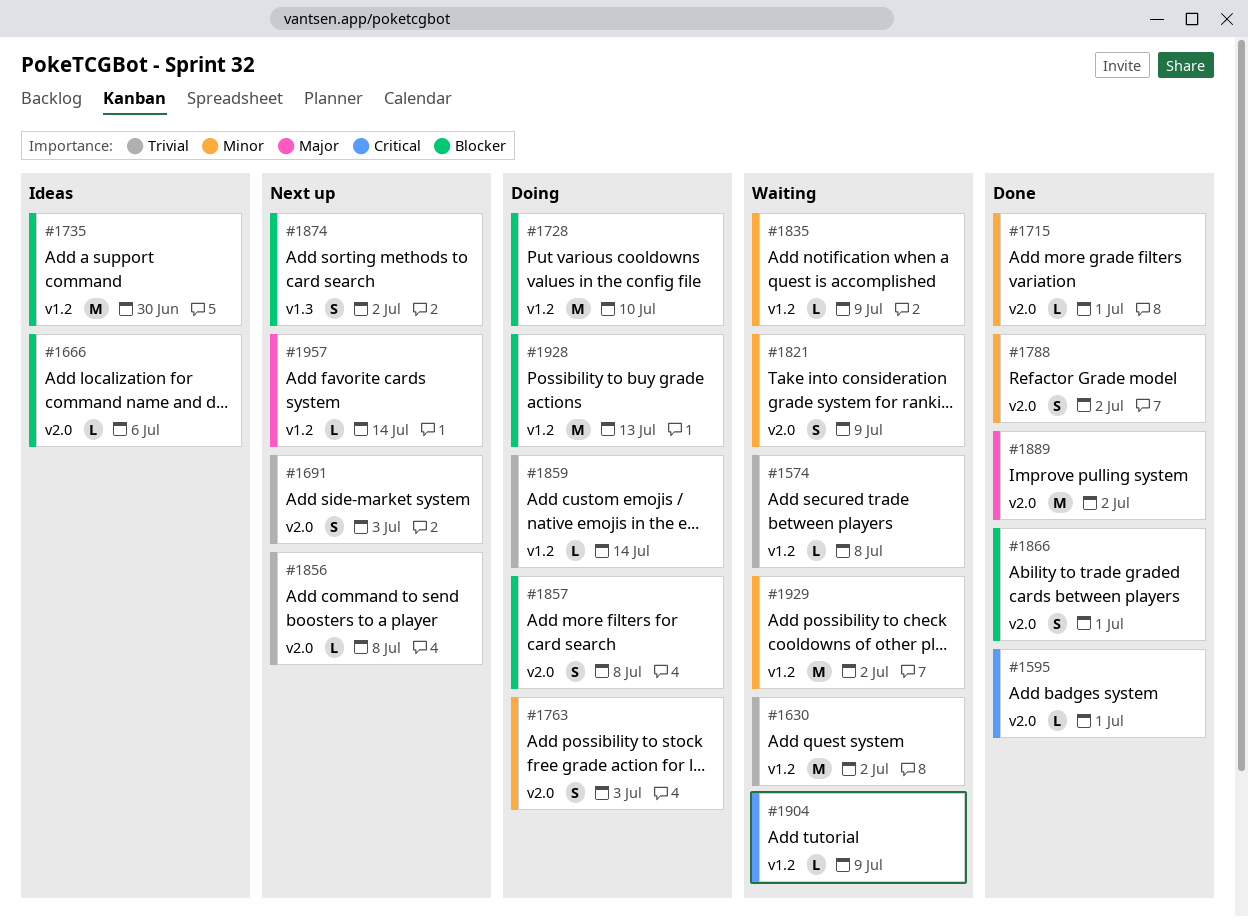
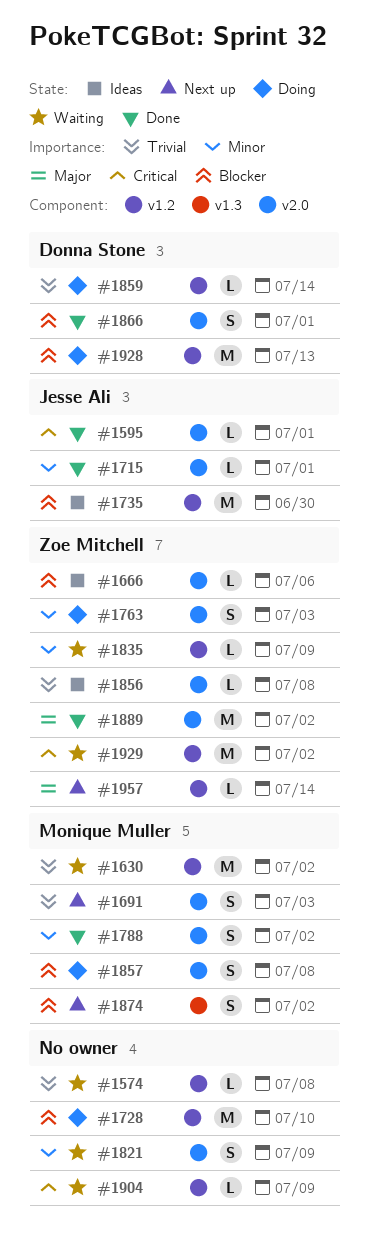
#1856, status: Next up -> Ideas
#1929, priority: Minor -> Critical

